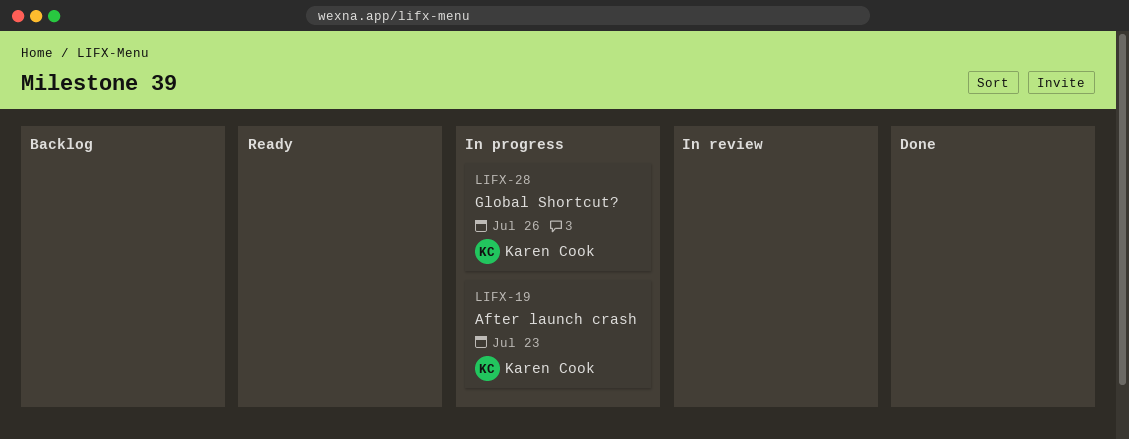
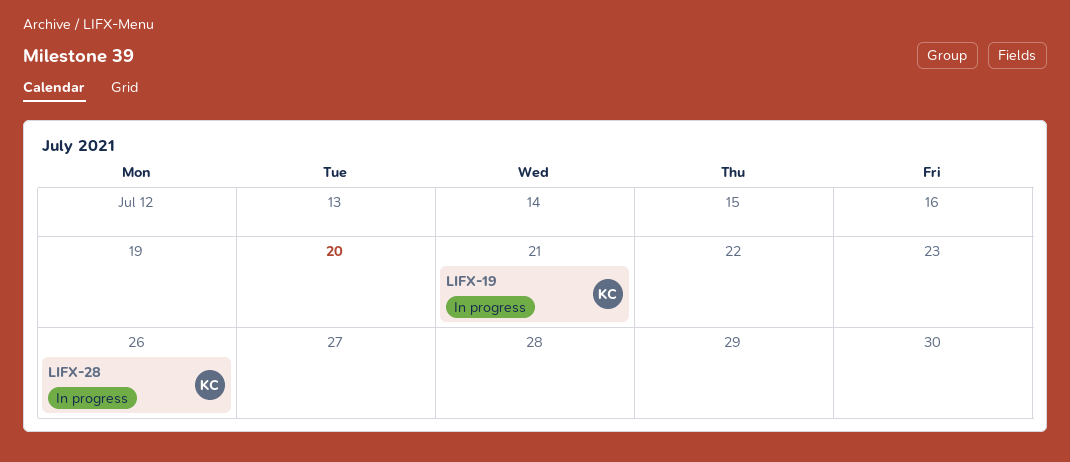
LIFX-19, due: Jul 23 -> Jul 21

